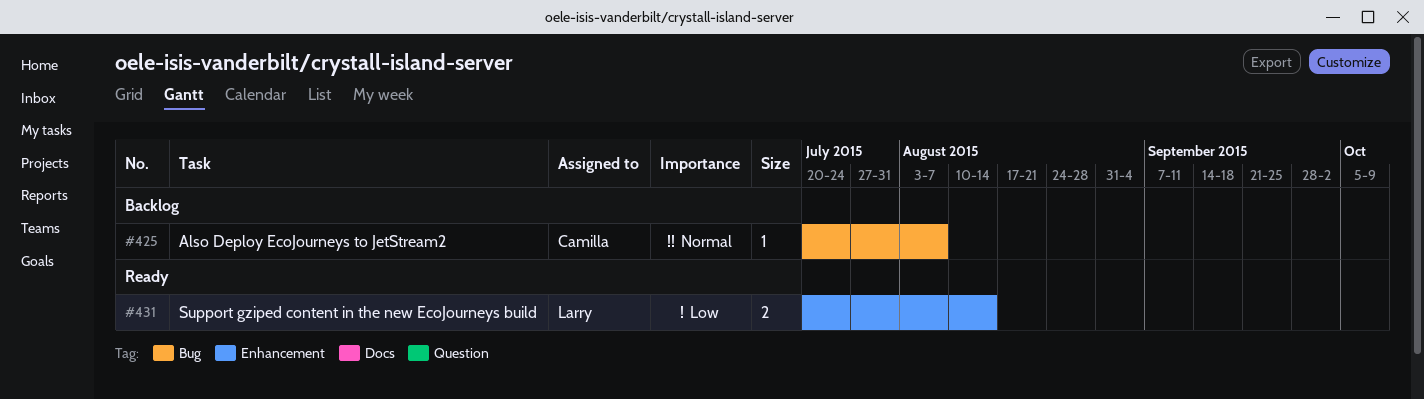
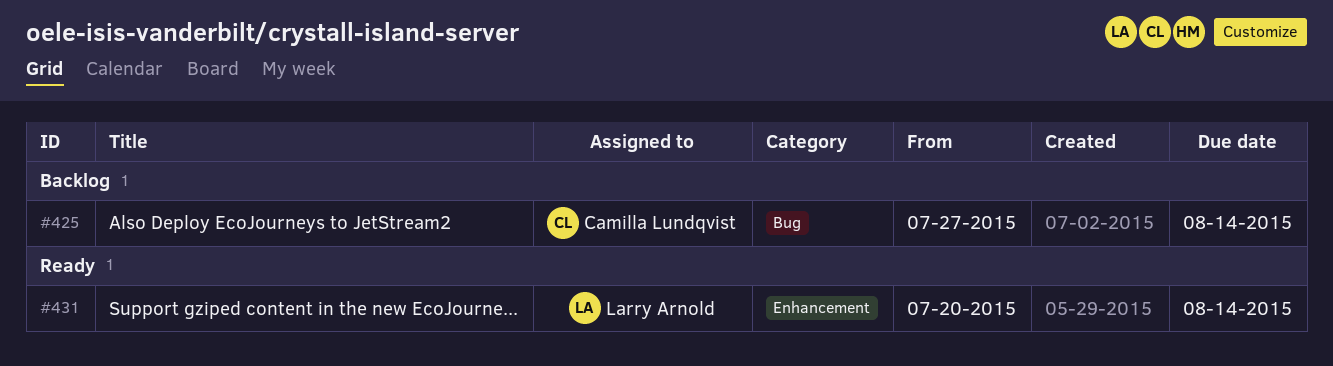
#425, start: Jul 20 -> Jul 27
#425, due: Aug 7 -> Aug 14

